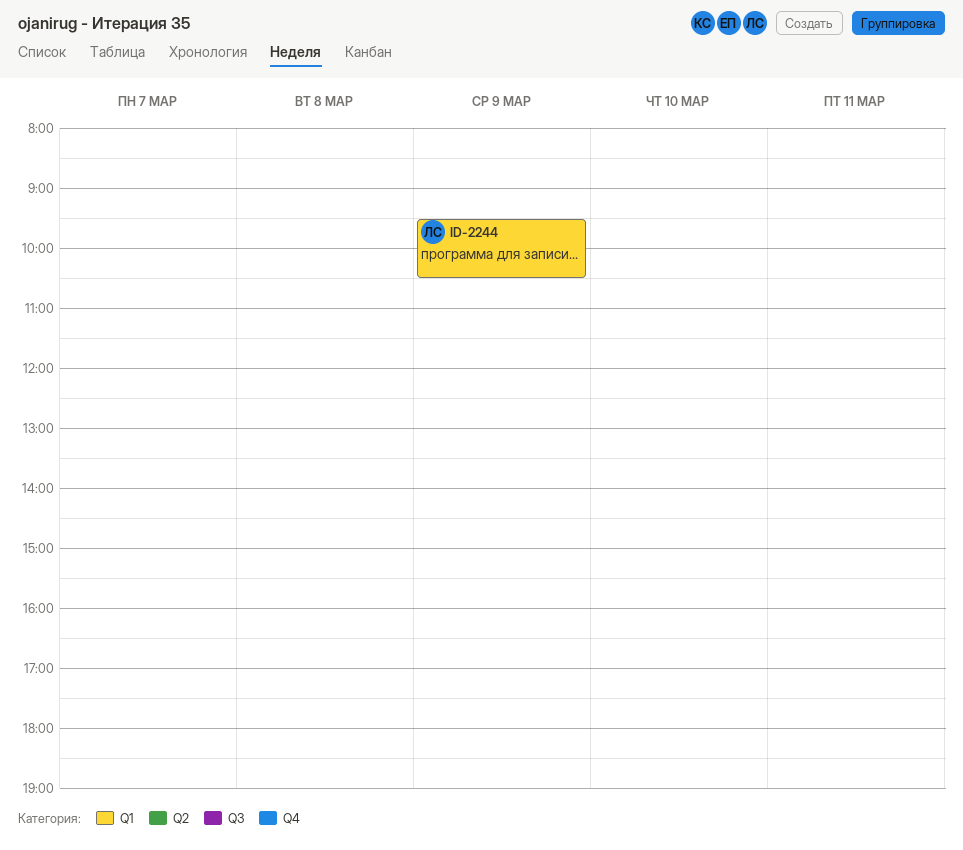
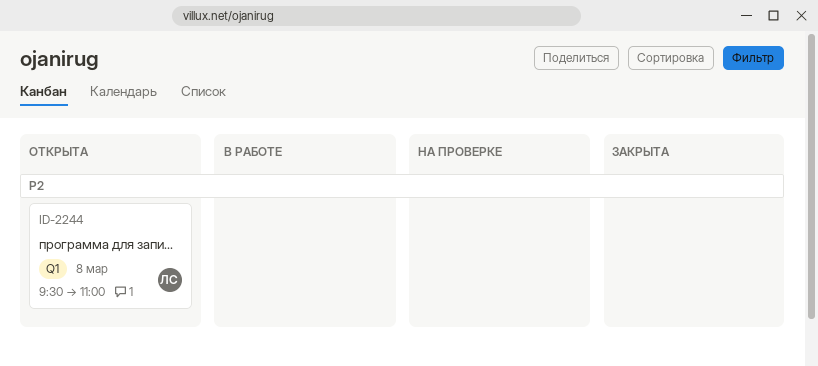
ID-2244, day: Mar 9 -> Mar 8
ID-2244, ends: 10:30 -> 11:00

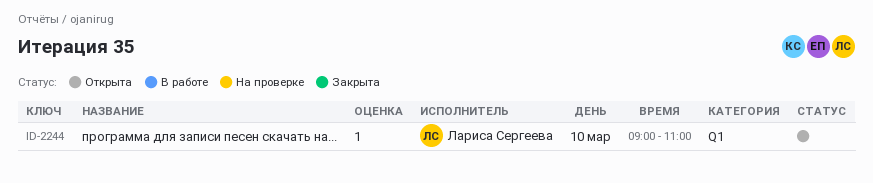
ID-2244, day: Mar 8 -> Mar 10
ID-2244, begins: 09:30 -> 09:00

